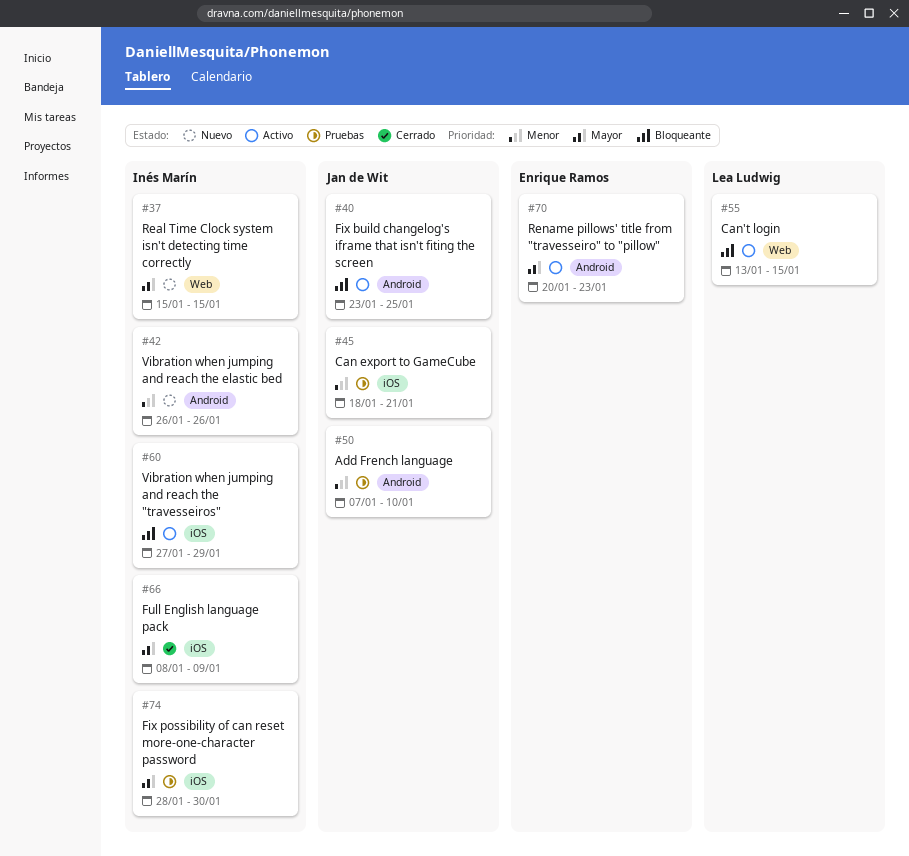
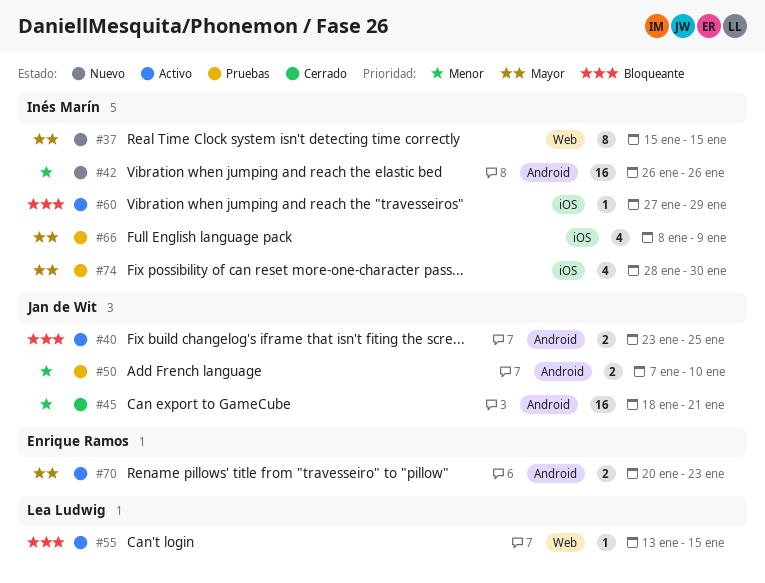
#45, status: Pruebas -> Cerrado
#45, label: iOS -> Android
#66, status: Cerrado -> Pruebas

